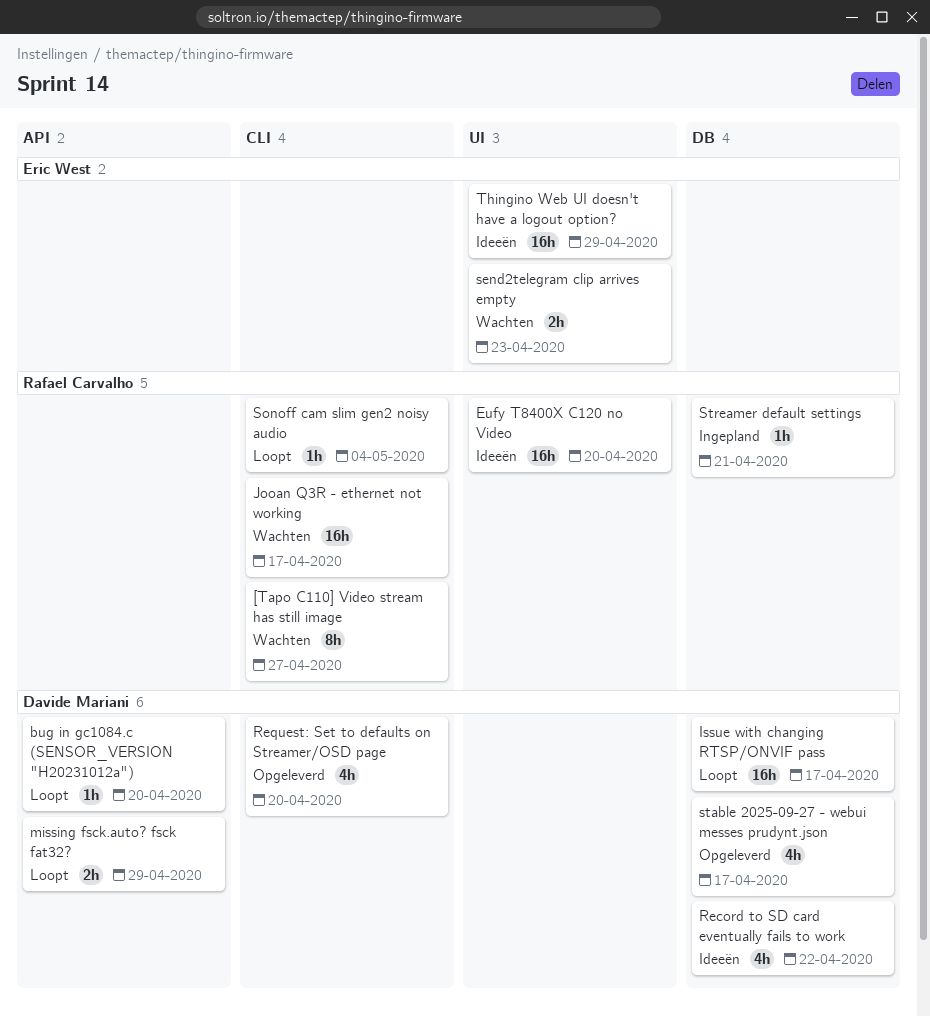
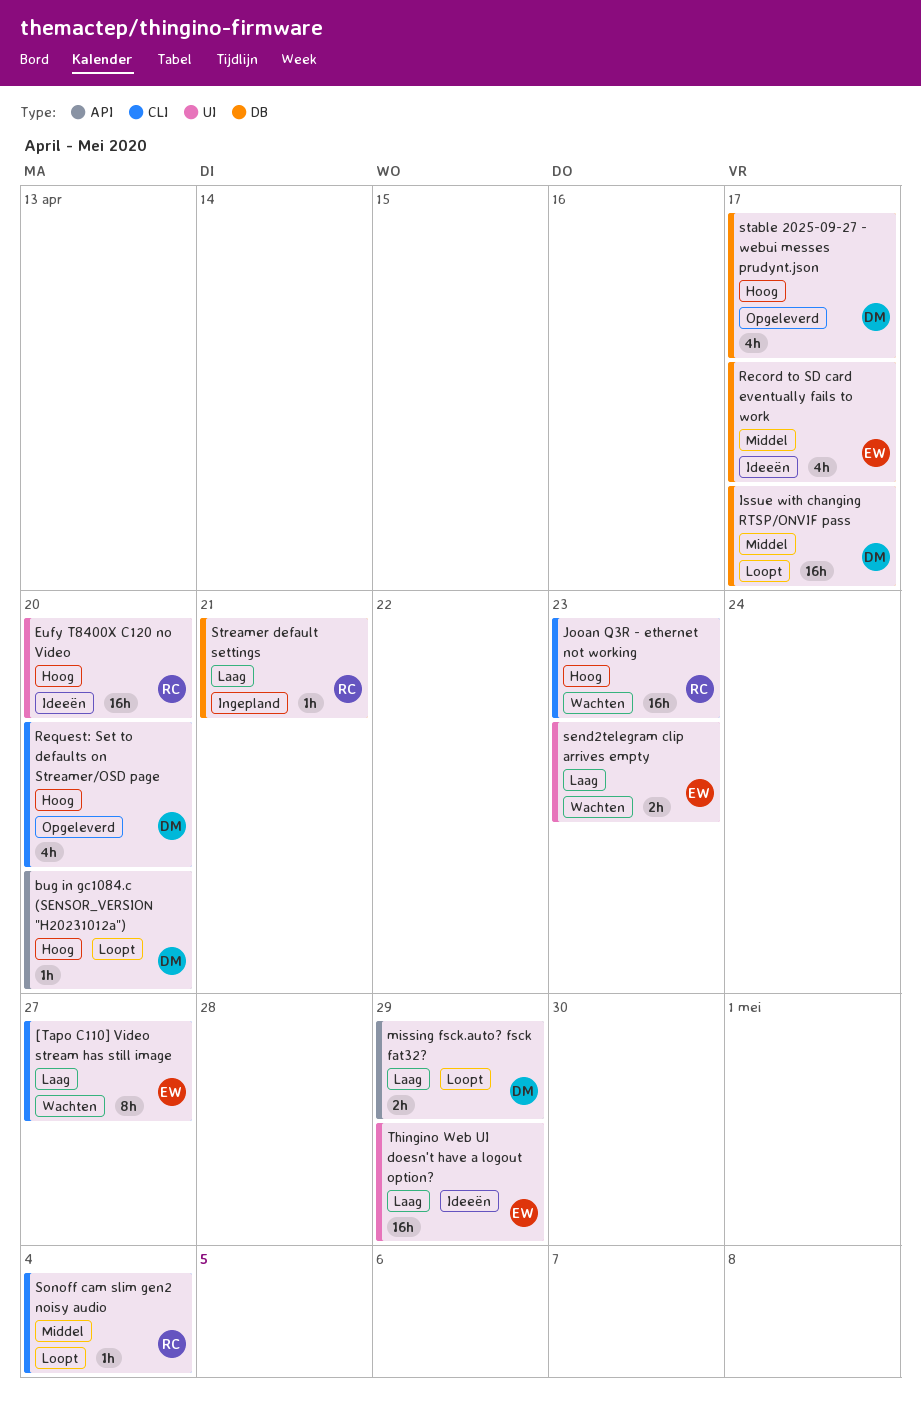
[Tapo C110] Video stream has still image, owner: Rafael Carvalho -> Eric West
Jooan Q3R - ethernet not working, due: Apr 17 -> Apr 23
Record to SD card eventually fails to work, owner: Davide Mariani -> Eric West
Record to SD card eventually fails to work, due: Apr 22 -> Apr 17

